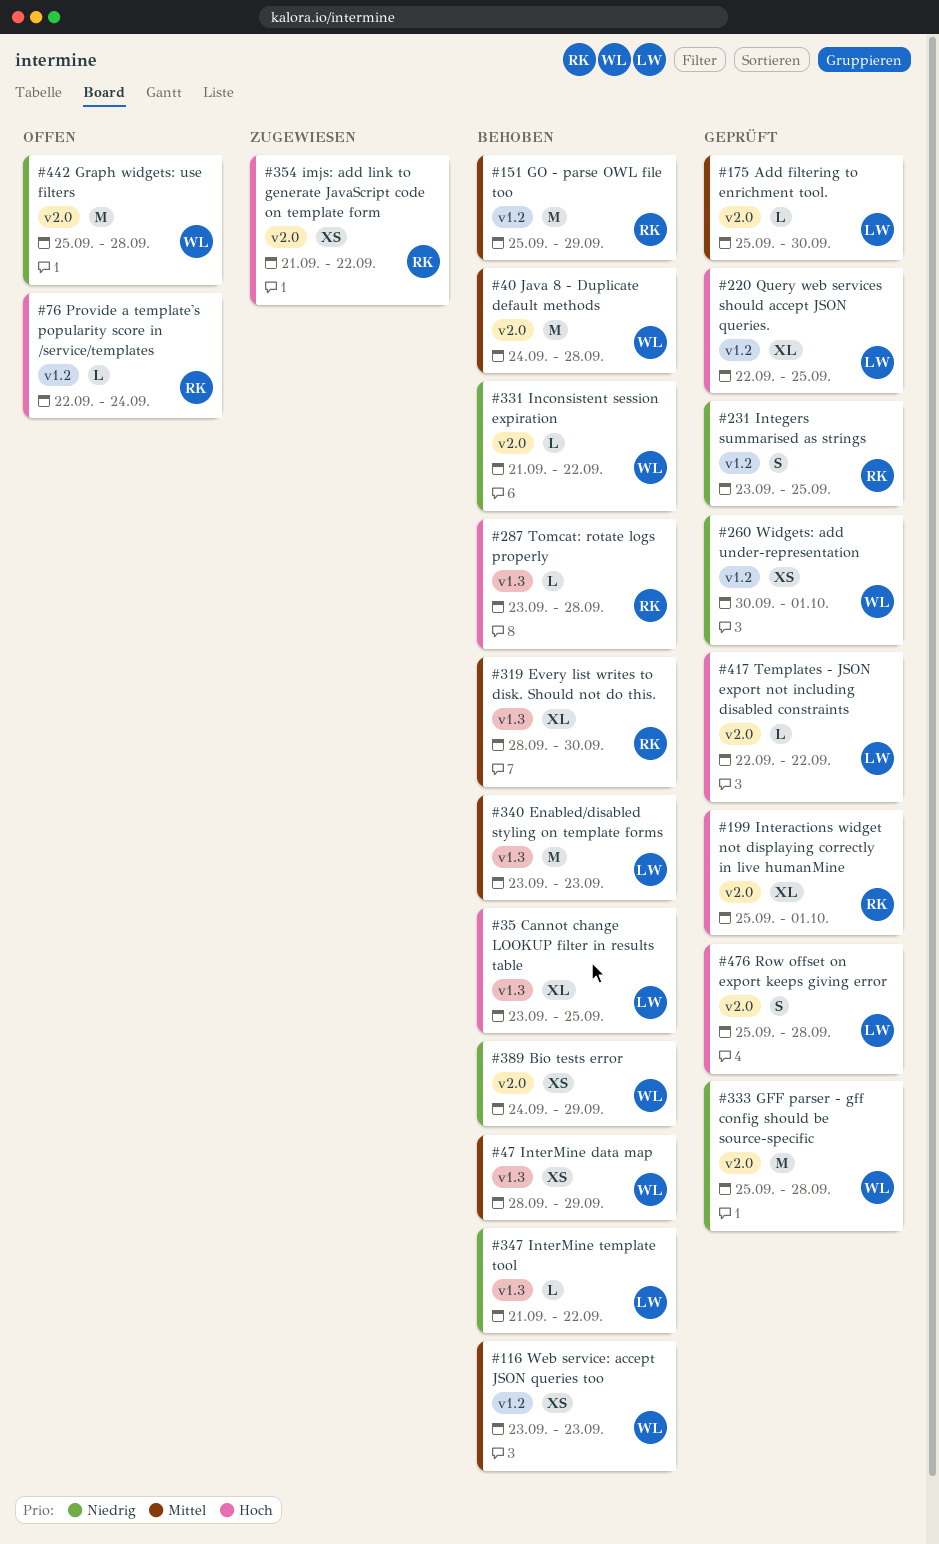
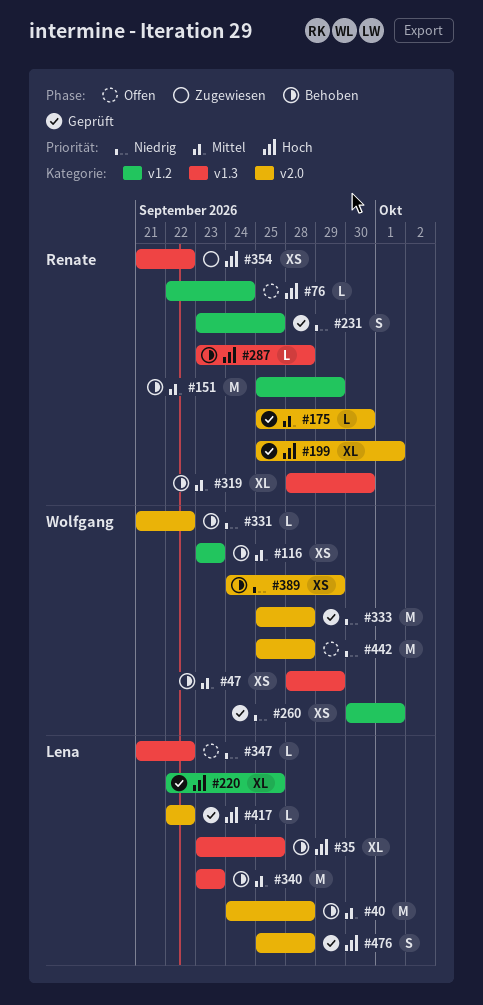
#40, owner: Wolfgang -> Lena
#175, owner: Lena -> Renate
#347, status: Behoben -> Offen
#354, label: v2.0 -> v1.3

